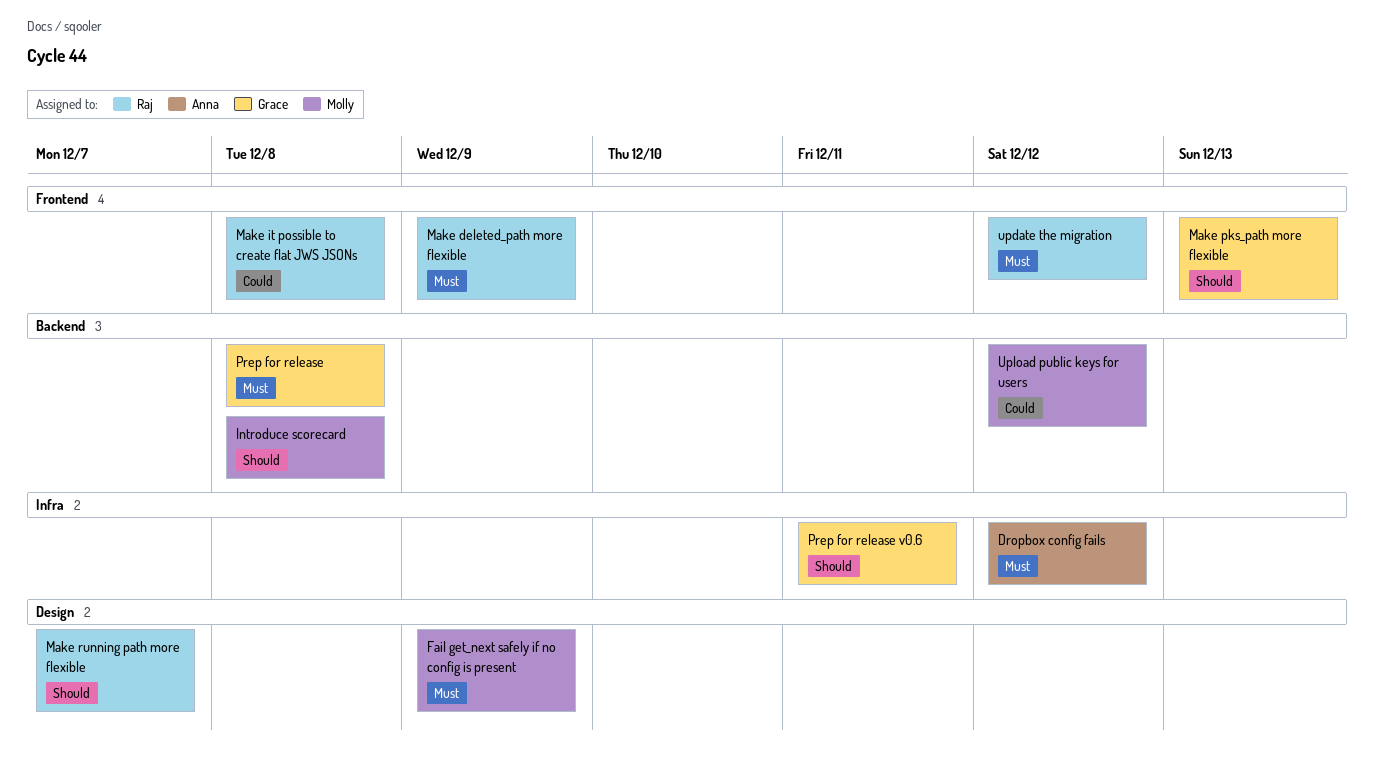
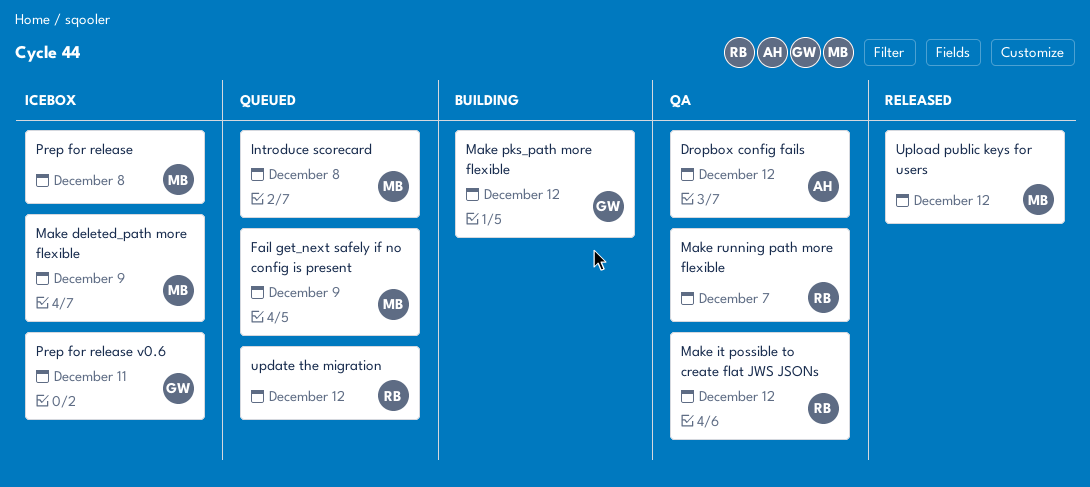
Make deleted_path more flexible, owner: Raj -> Molly
Make it possible to create flat JWS JSONs, due: Dec 8 -> Dec 12
Make pks_path more flexible, due: Dec 13 -> Dec 12
Prep for release, owner: Grace -> Molly

